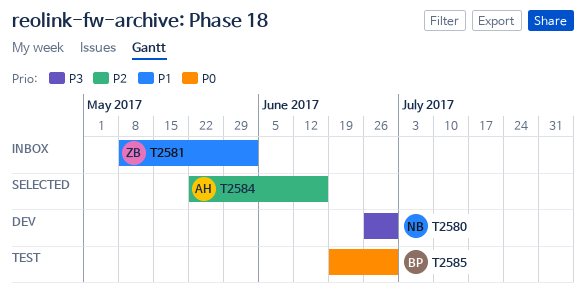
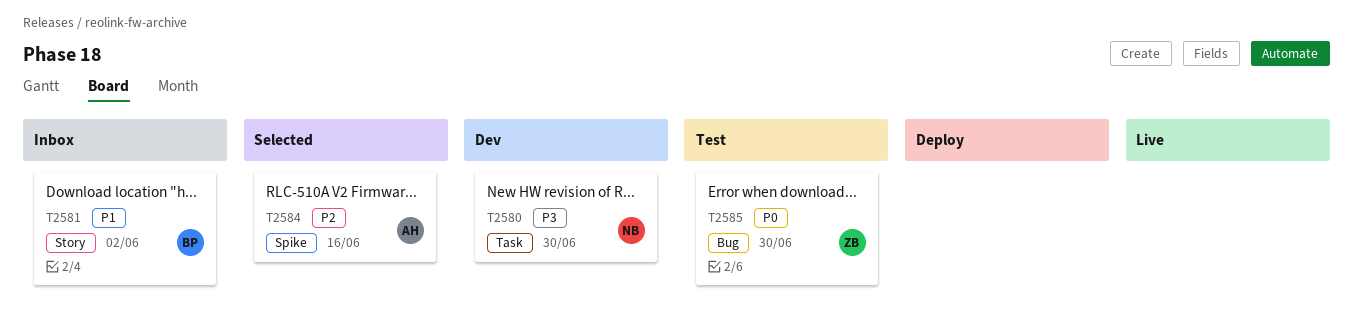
T2581, owner: ZB -> BP
T2585, owner: BP -> ZB

